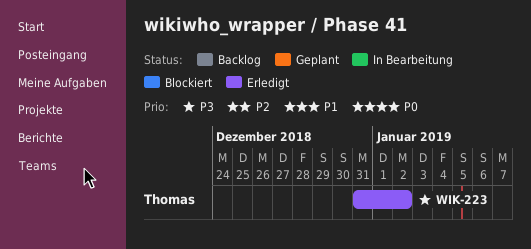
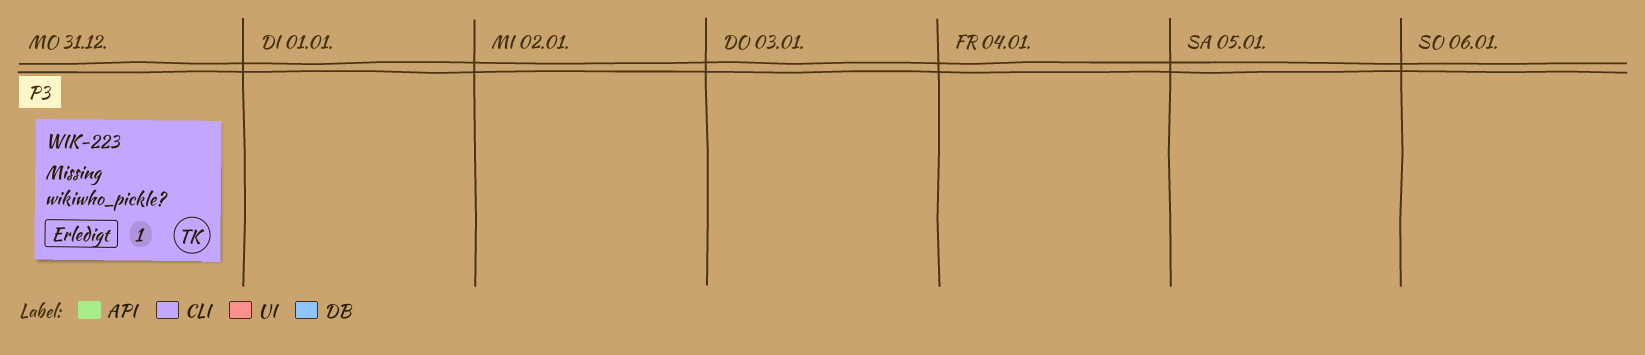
WIK-223, due: Jan 2 -> Dec 31

